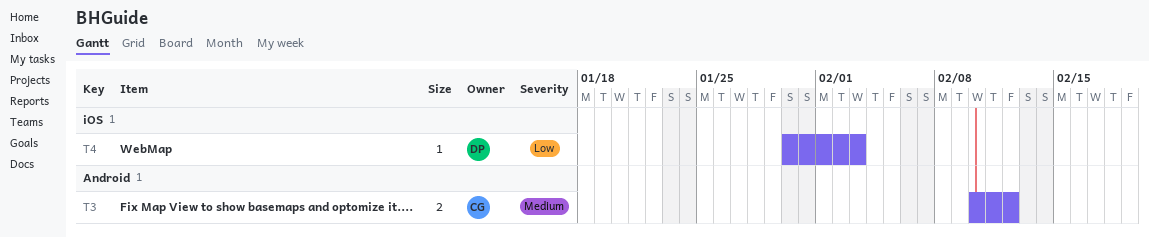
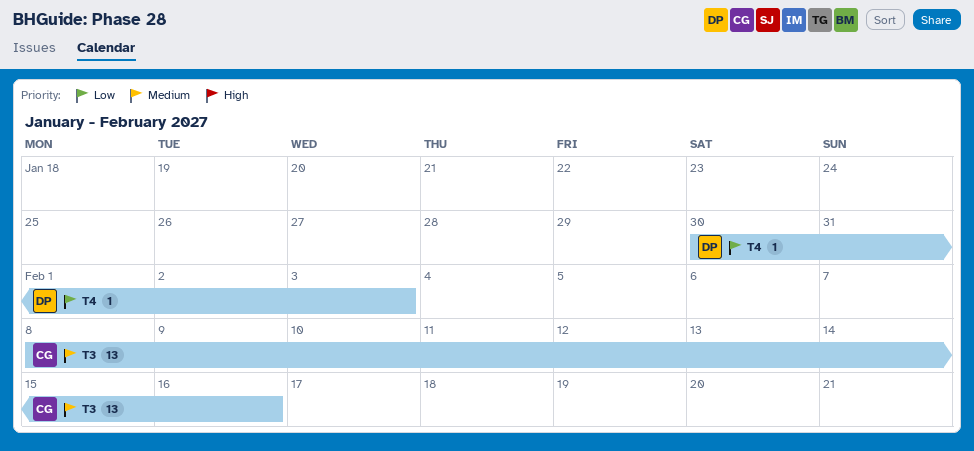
T3, estimate: 2 -> 13
T3, start: Feb 10 -> Feb 8
T3, due: Feb 12 -> Feb 16

